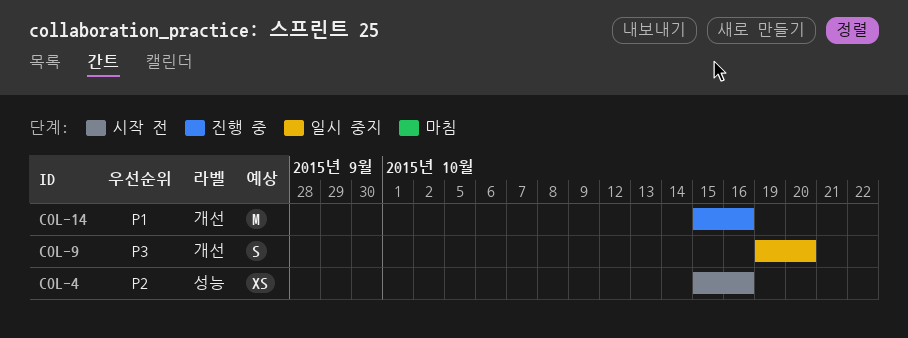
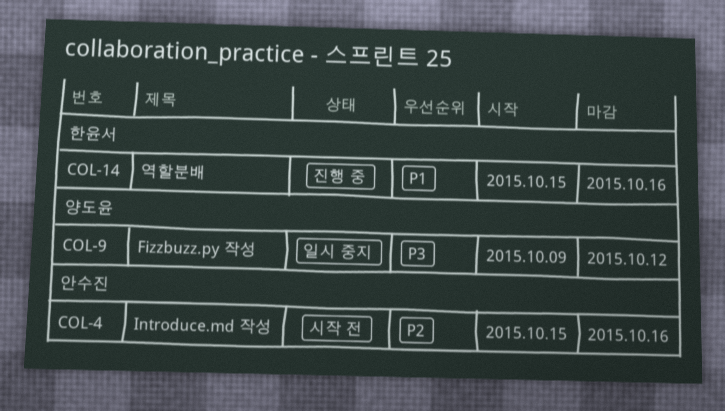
COL-9, start: Oct 19 -> Oct 9
COL-9, due: Oct 20 -> Oct 12

